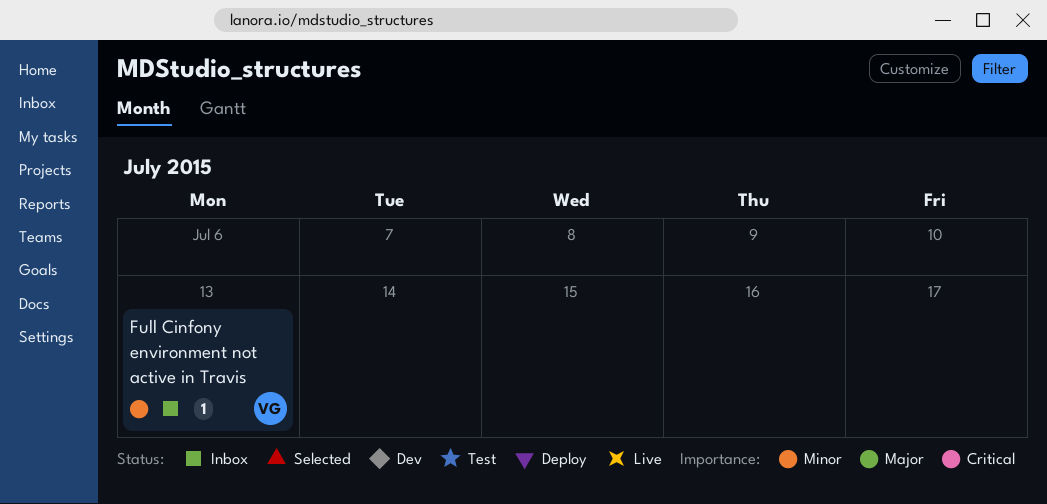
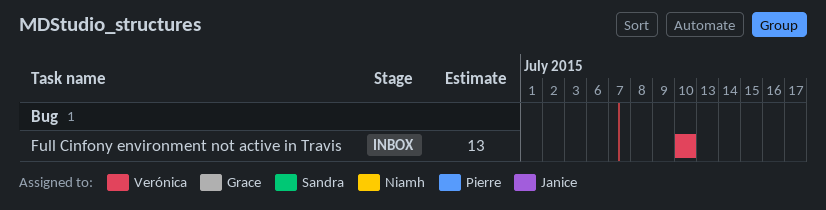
Full Cinfony environment not active in Travis, estimate: 1 -> 13
Full Cinfony environment not active in Travis, due: Jul 13 -> Jul 10

